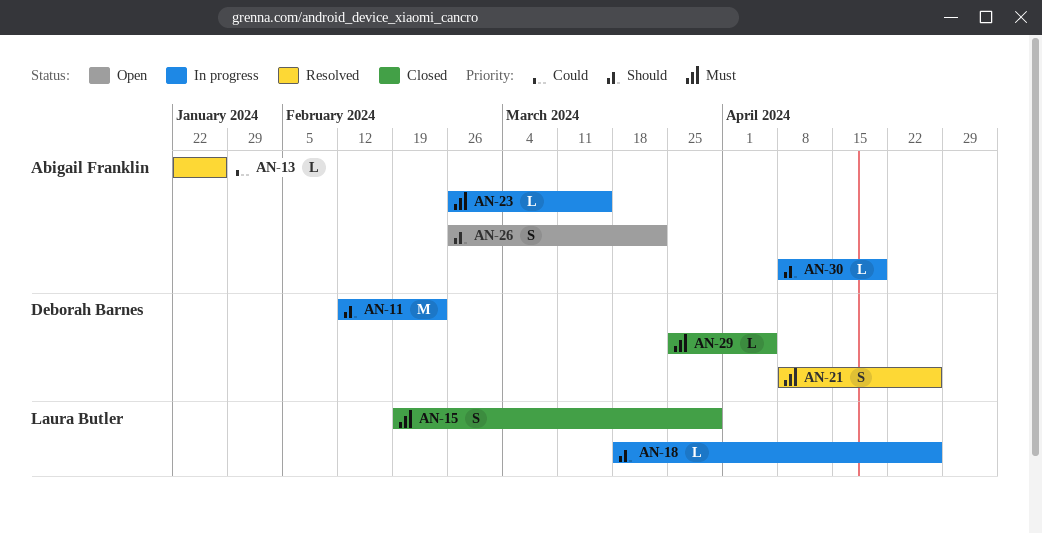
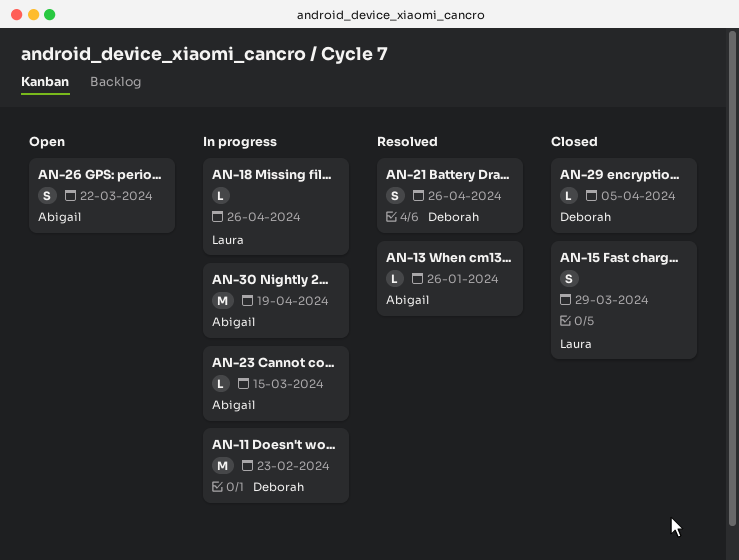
AN-30, estimate: L -> M

